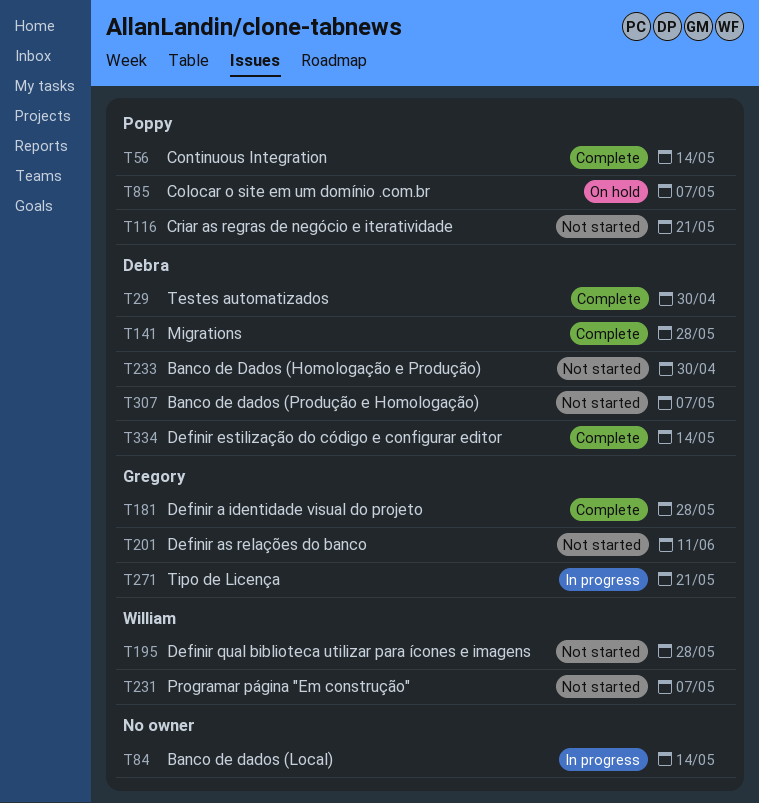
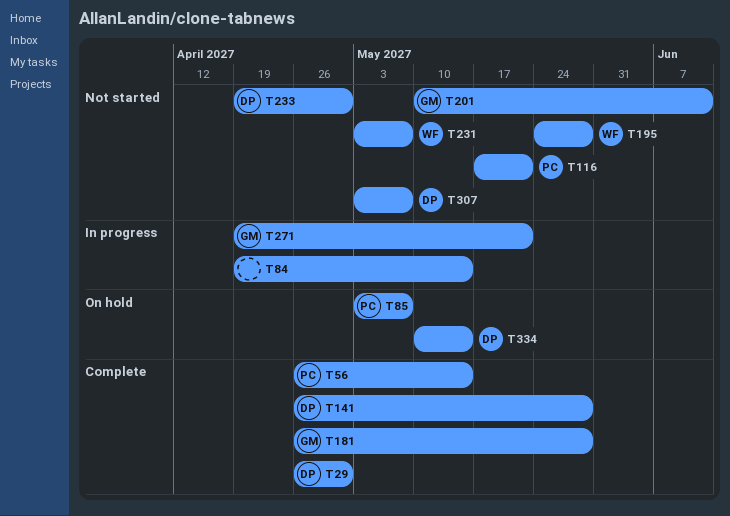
T334, status: Complete -> On hold

